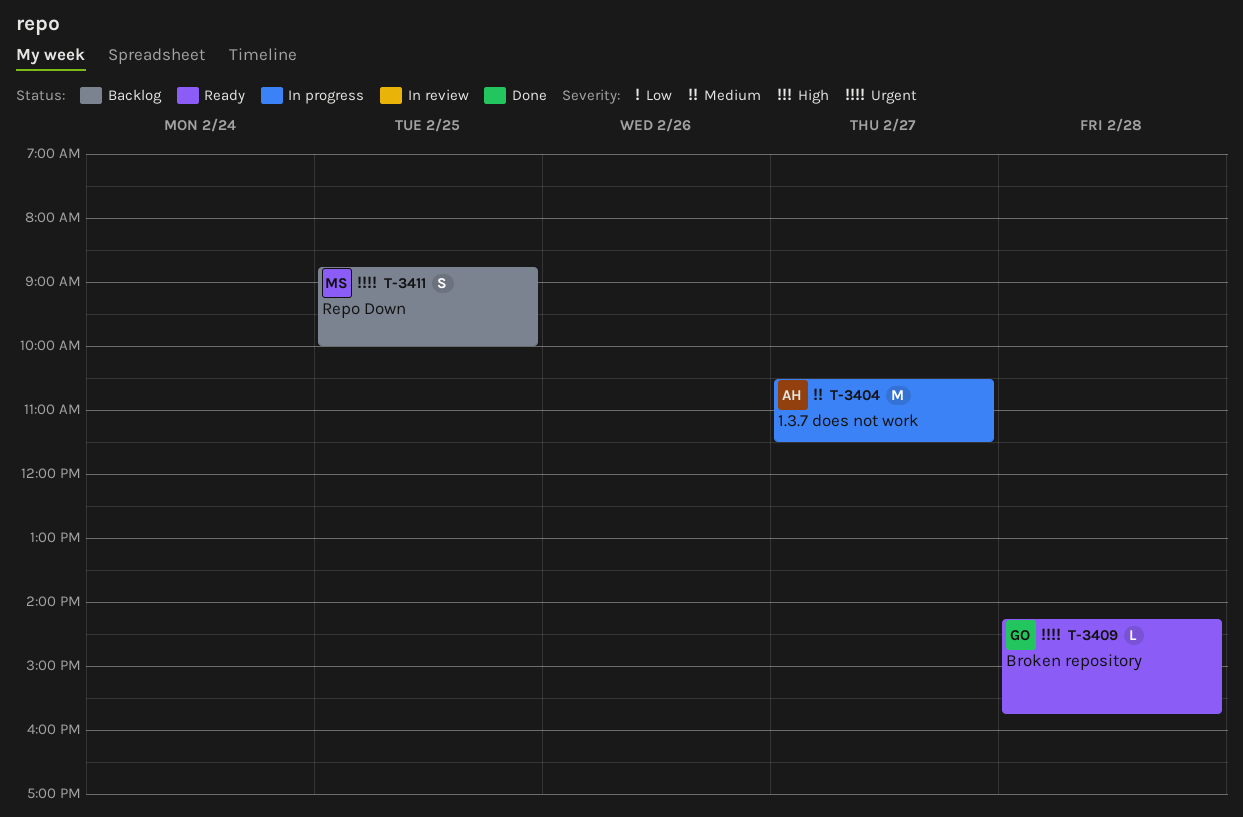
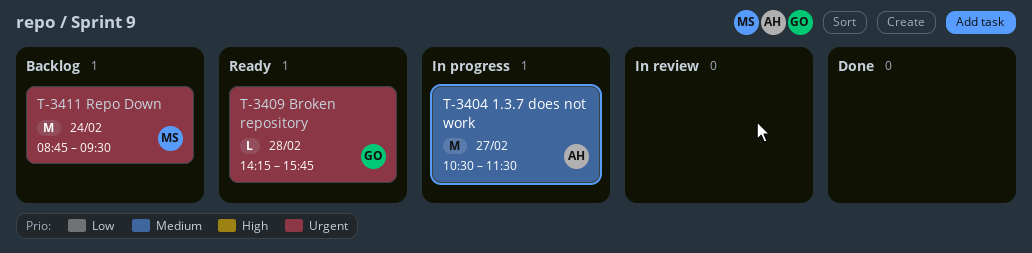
T-3411, estimate: S -> M
T-3411, day: Feb 25 -> Feb 24
T-3411, ends: 10:00 -> 09:30

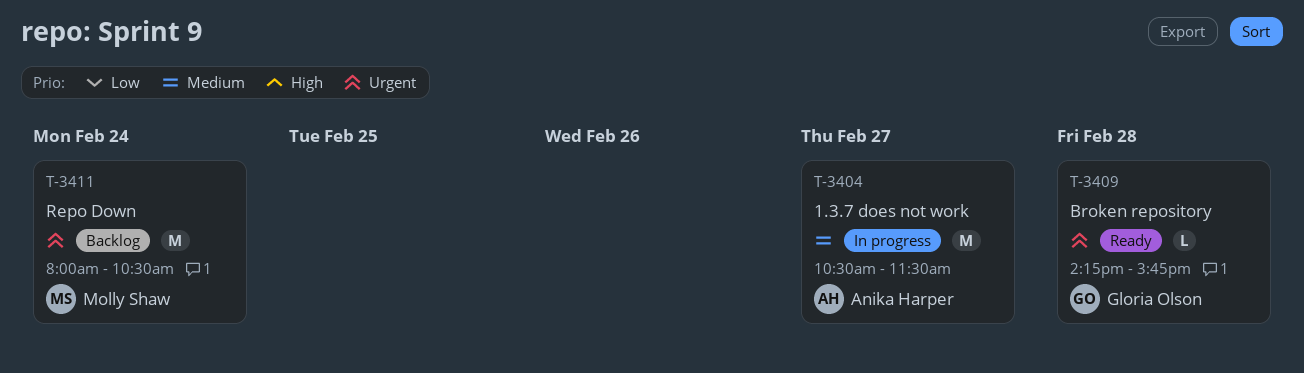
T-3411, begins: 08:45 -> 08:00
T-3411, ends: 09:30 -> 10:30

